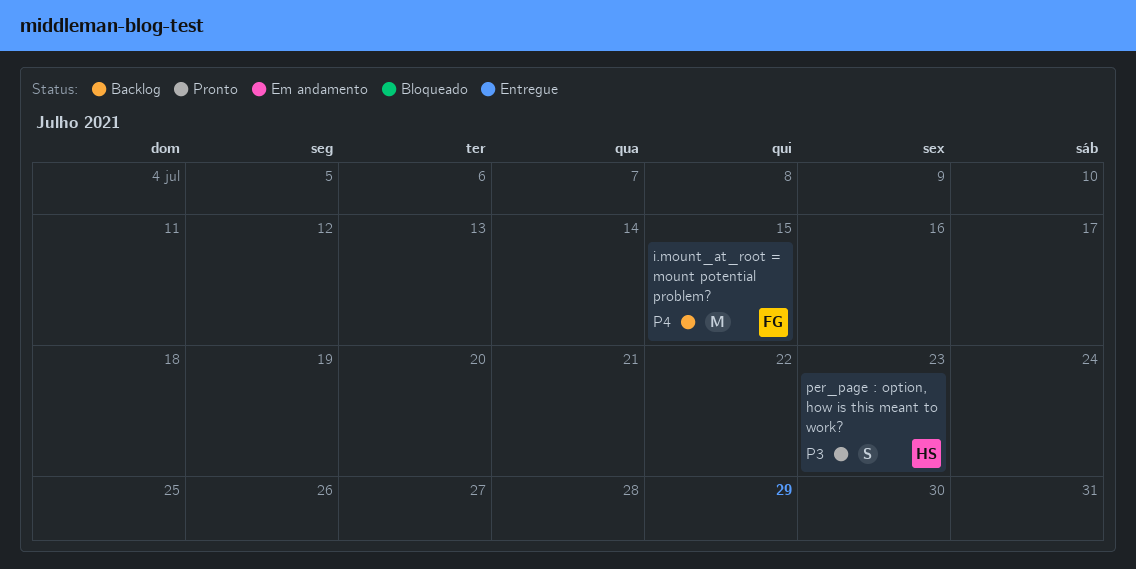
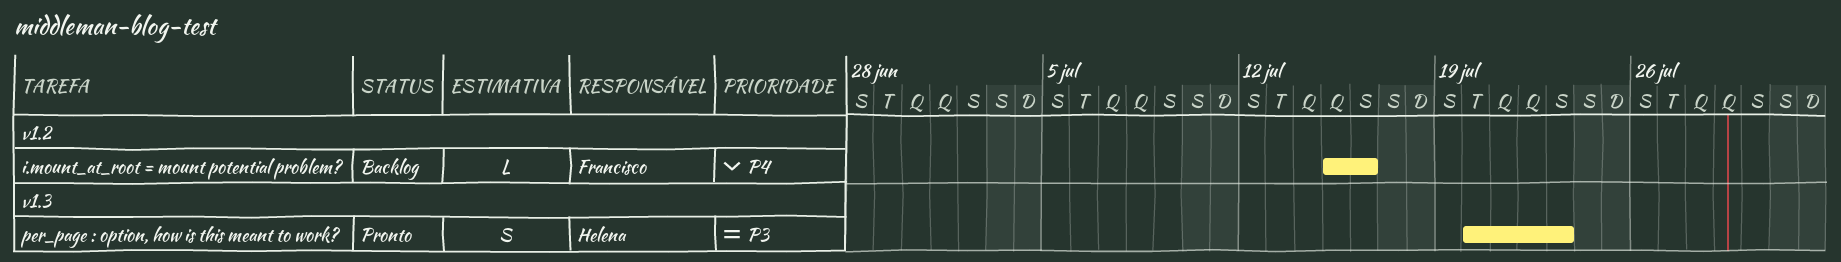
i.mount_at_root = mount potential problem?, estimate: M -> L
i.mount_at_root = mount potential problem?, due: Jul 15 -> Jul 16

